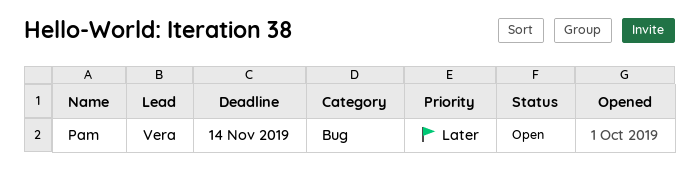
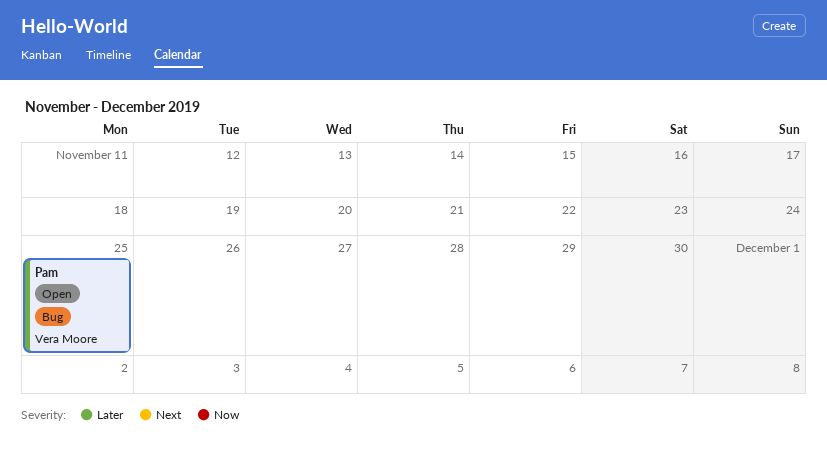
Pam, due: Nov 14 -> Nov 25

